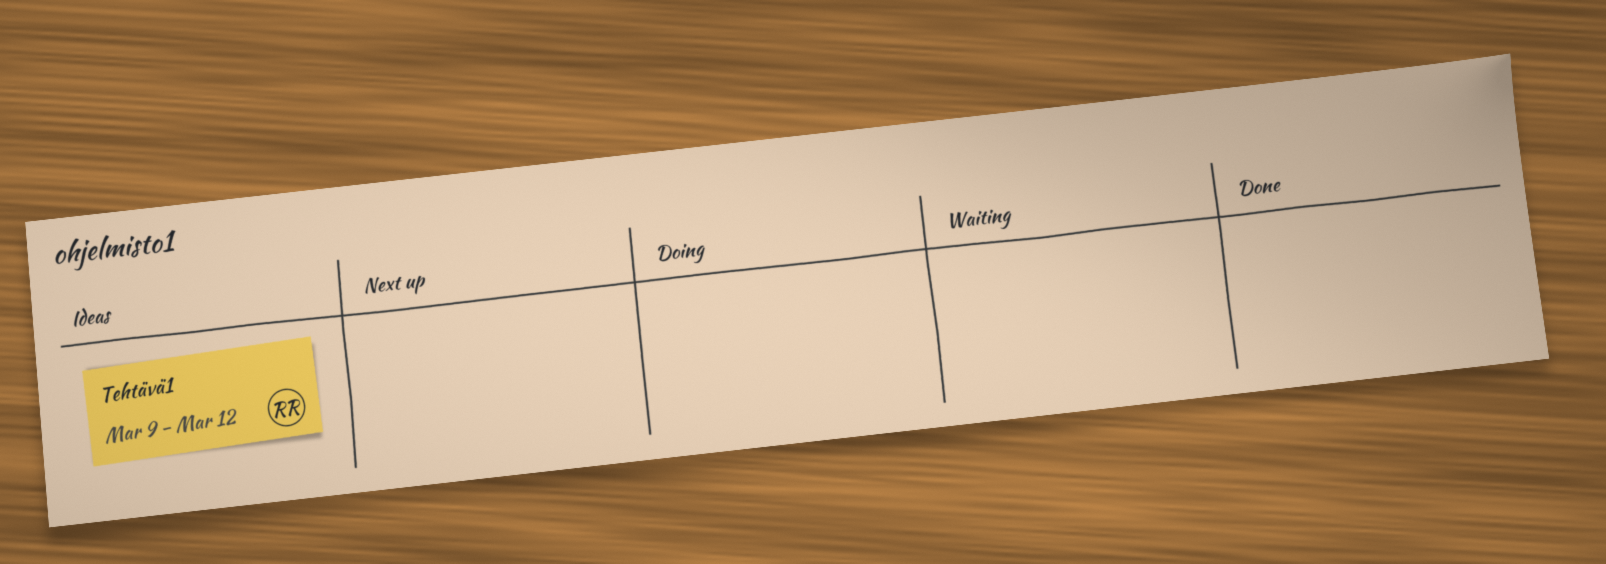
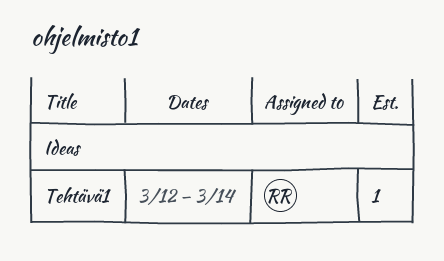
Tehtävä1, start: Mar 9 -> Mar 12
Tehtävä1, due: Mar 12 -> Mar 14

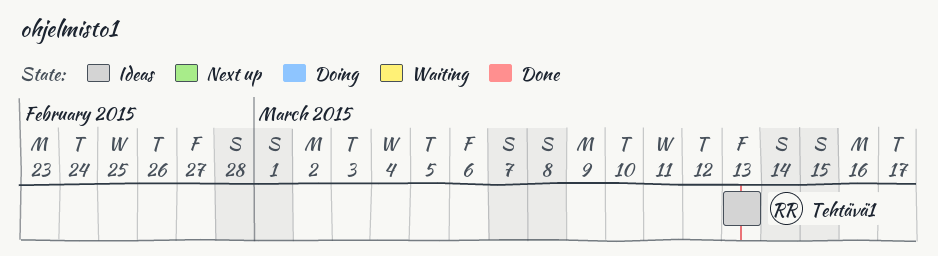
Tehtävä1, start: Mar 12 -> Mar 13
Tehtävä1, due: Mar 14 -> Mar 13

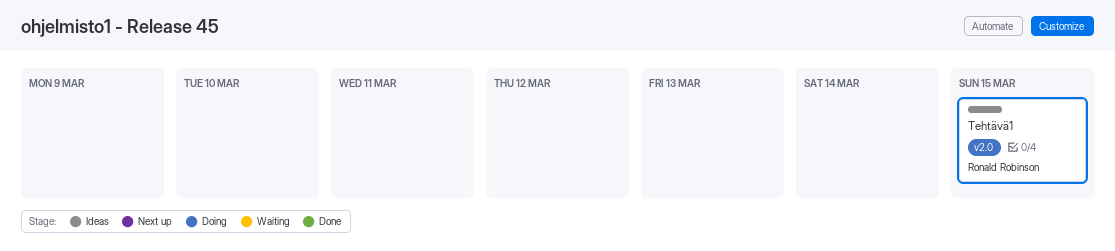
Tehtävä1, due: Mar 13 -> Mar 15

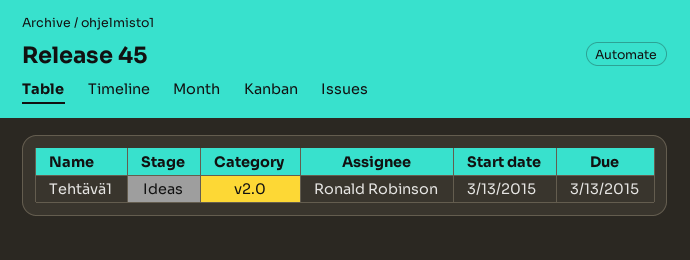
Tehtävä1, due: Mar 15 -> Mar 13

